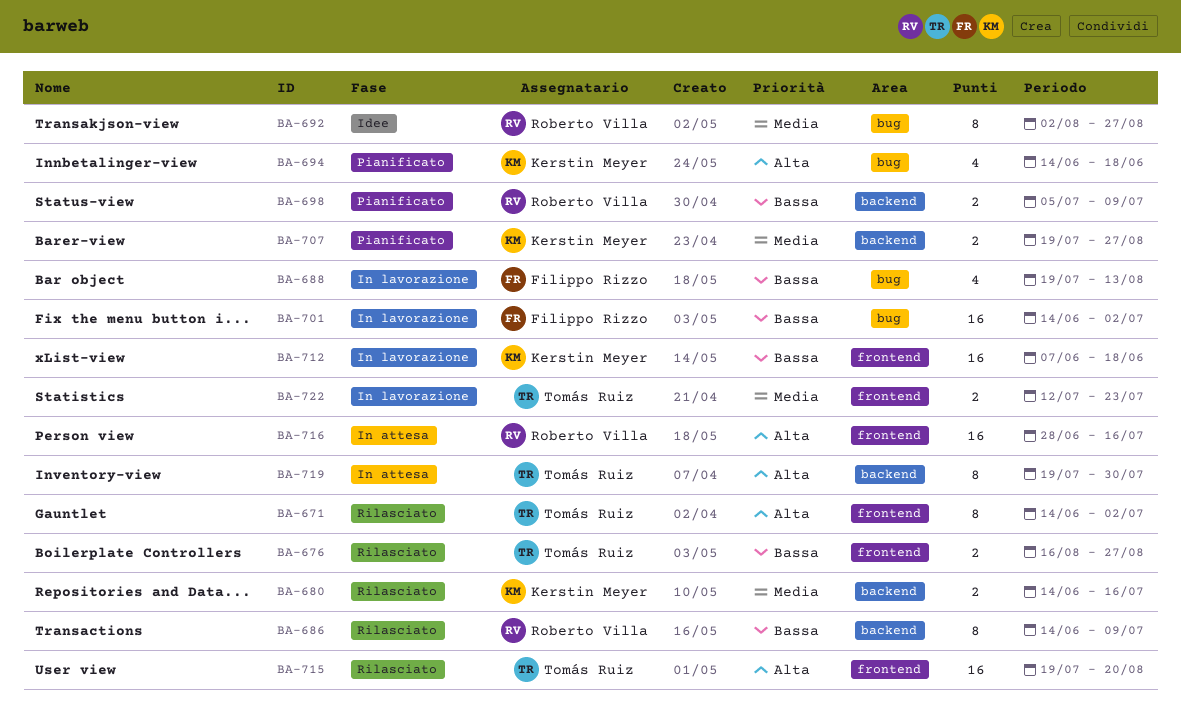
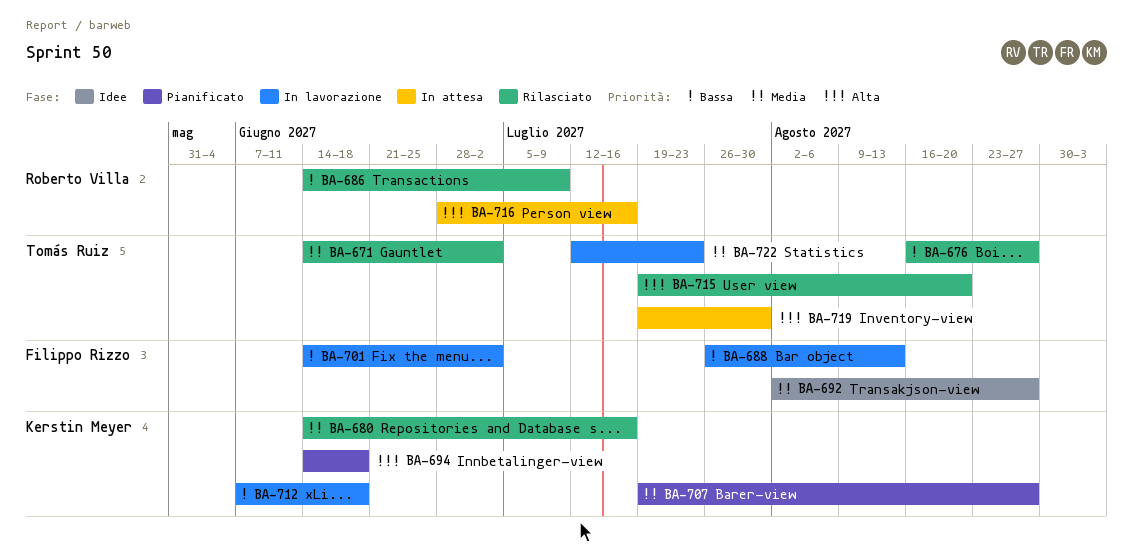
BA-671, priority: Alta -> Media
BA-688, start: Jul 19 -> Jul 26
BA-692, owner: Roberto Villa -> Filippo Rizzo
BA-698: present -> none

